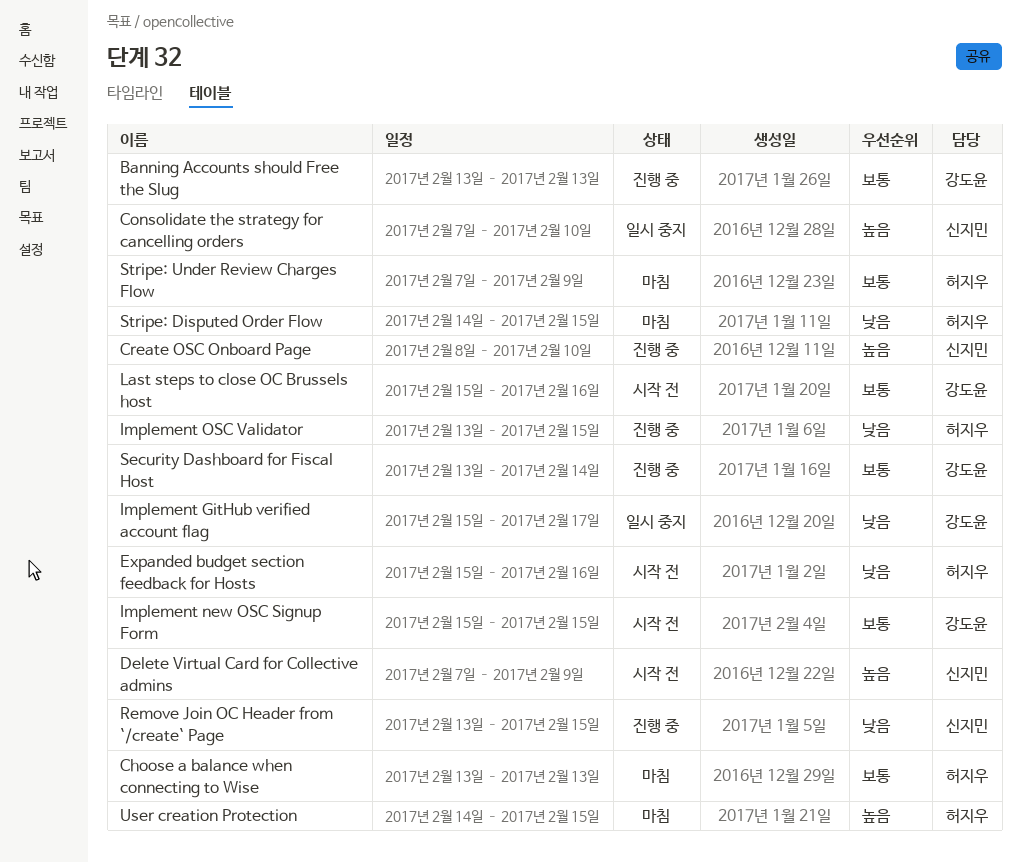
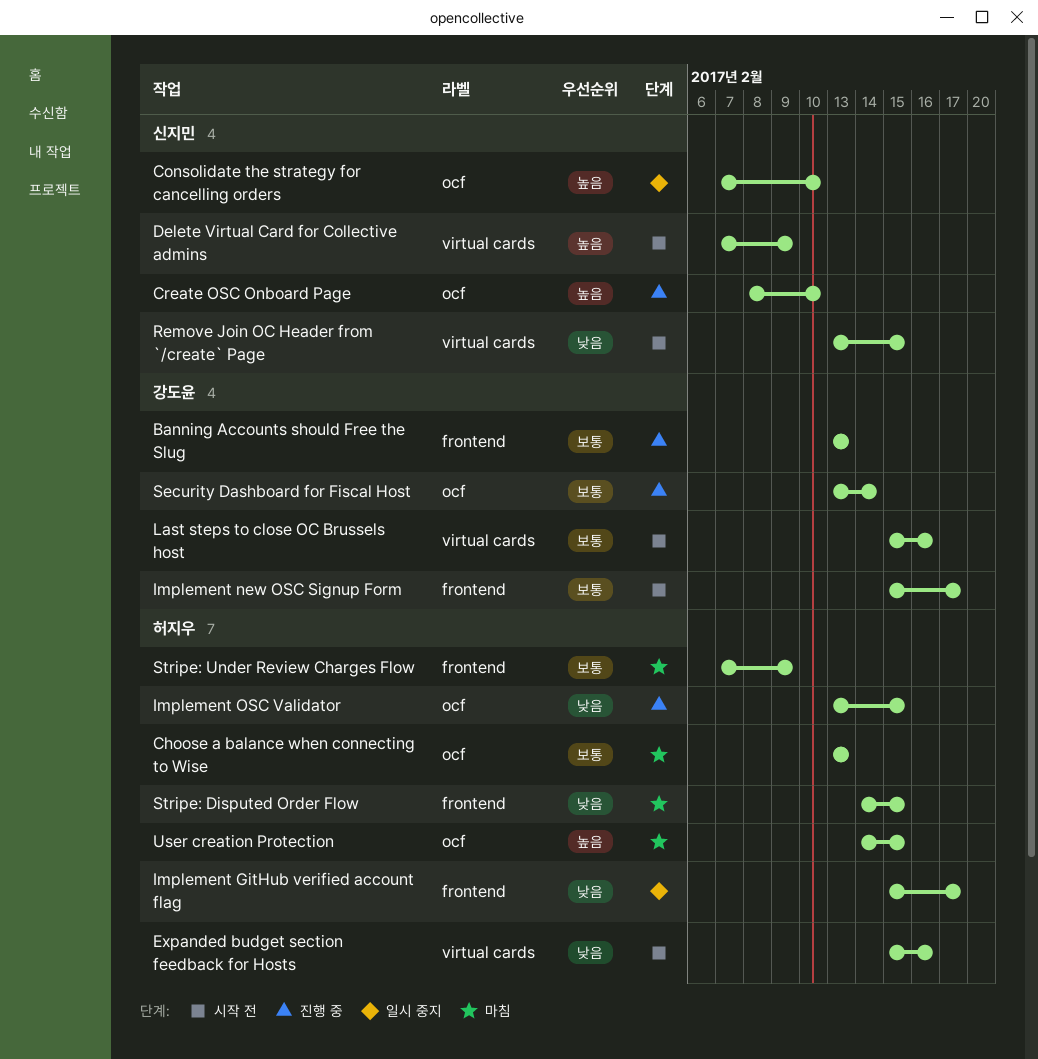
Implement GitHub verified account flag, owner: 강도윤 -> 허지우
Implement new OSC Signup Form, due: Feb 15 -> Feb 17
Remove Join OC Header from `/create` Page, status: 진행 중 -> 시작 전

